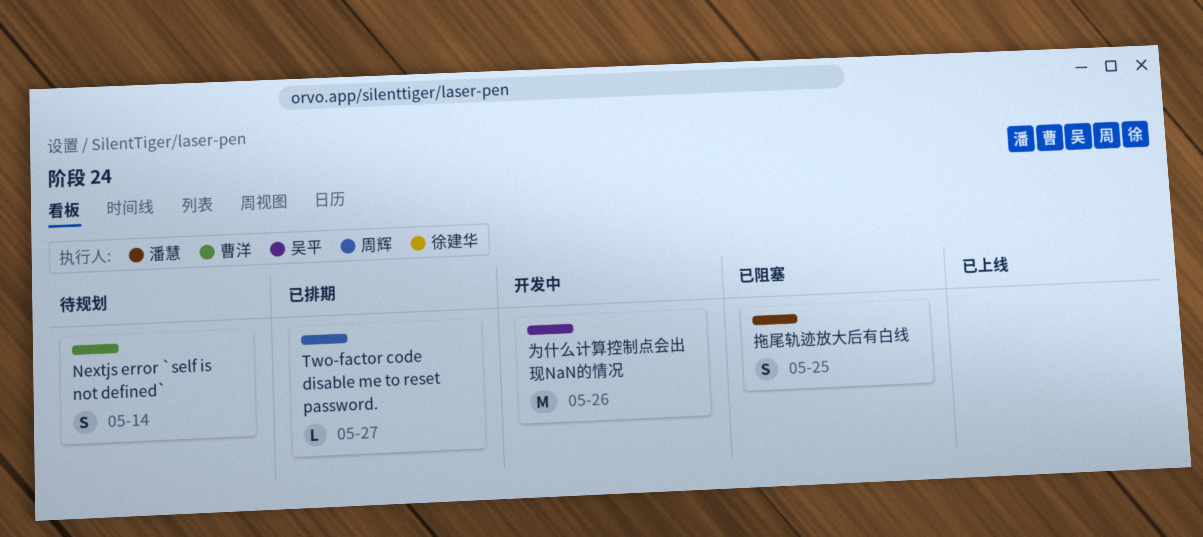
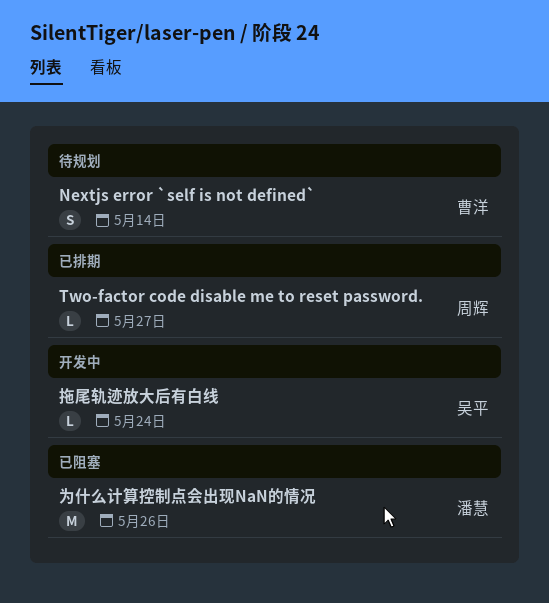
为什么计算控制点会出现NaN的情况, status: 开发中 -> 已阻塞
为什么计算控制点会出现NaN的情况, owner: 吴平 -> 潘慧
拖尾轨迹放大后有白线, status: 已阻塞 -> 开发中
拖尾轨迹放大后有白线, owner: 潘慧 -> 吴平
拖尾轨迹放大后有白线, estimate: S -> L
拖尾轨迹放大后有白线, due: May 25 -> May 24

